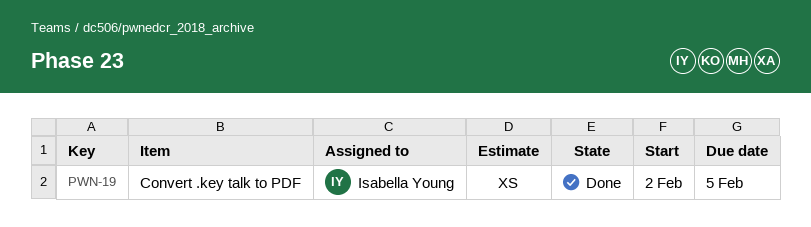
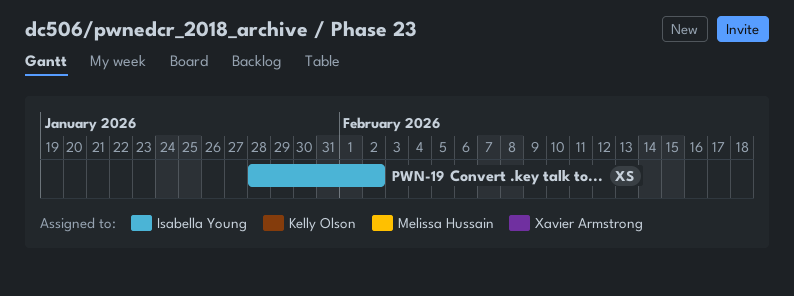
PWN-19, start: Feb 2 -> Jan 28
PWN-19, due: Feb 5 -> Feb 2

